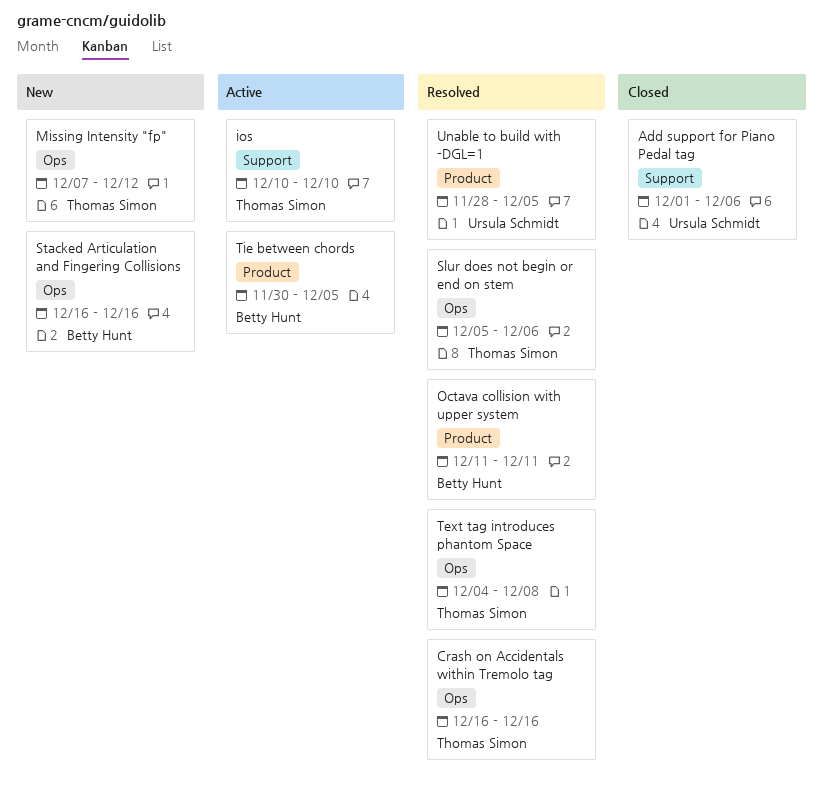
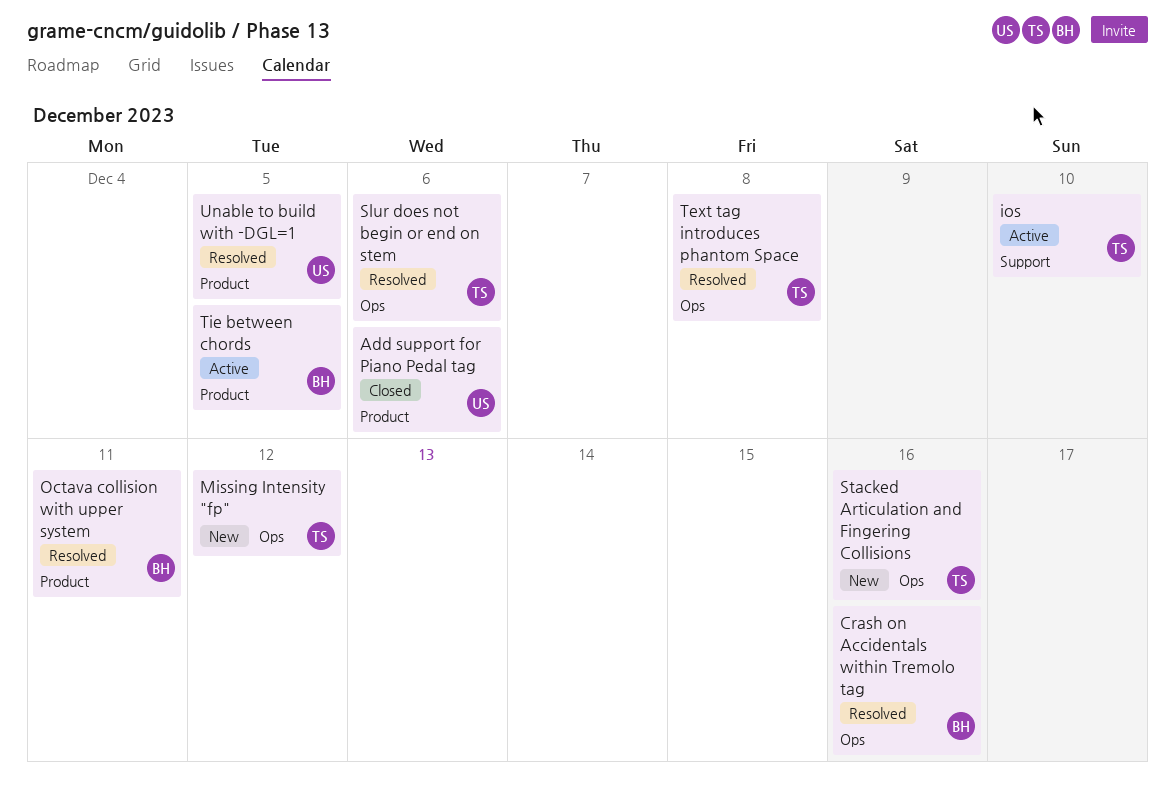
Add support for Piano Pedal tag, label: Support -> Product
Crash on Accidentals within Tremolo tag, owner: Thomas Simon -> Betty Hunt
Stacked Articulation and Fingering Collisions, owner: Betty Hunt -> Thomas Simon

